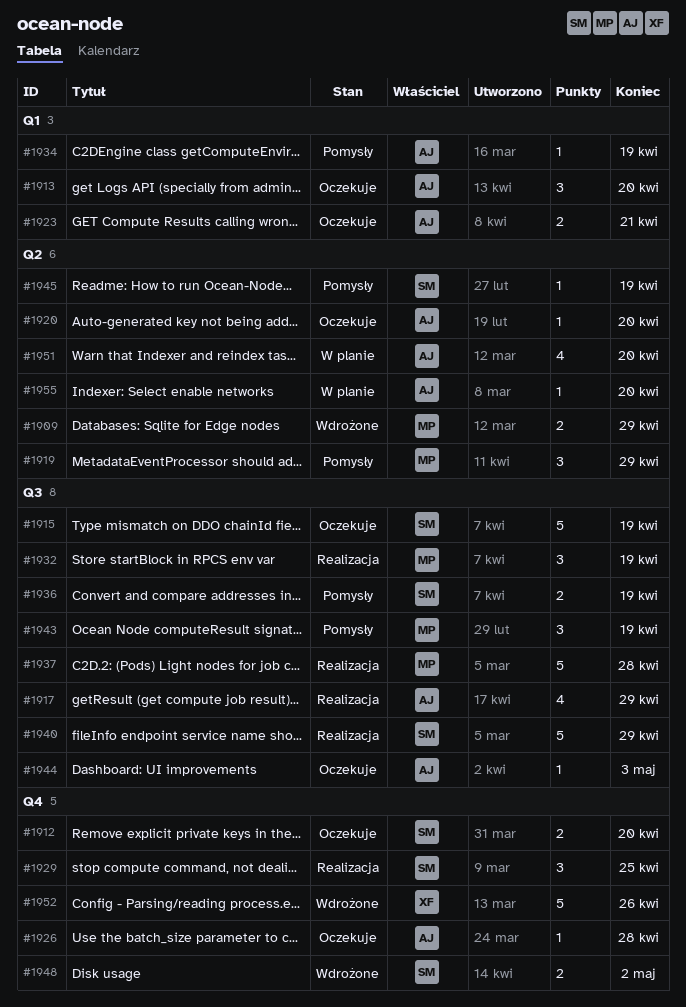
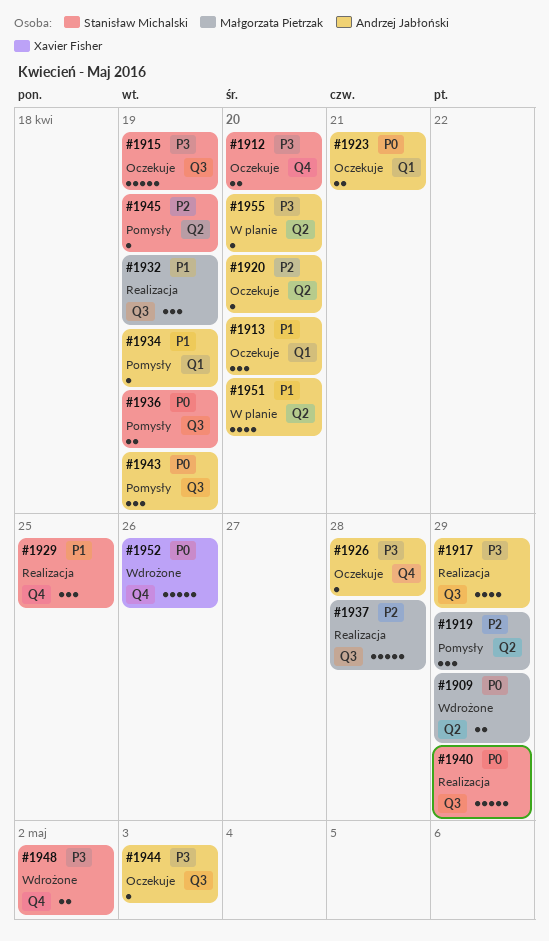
#1943, owner: Małgorzata Pietrzak -> Andrzej Jabłoński

